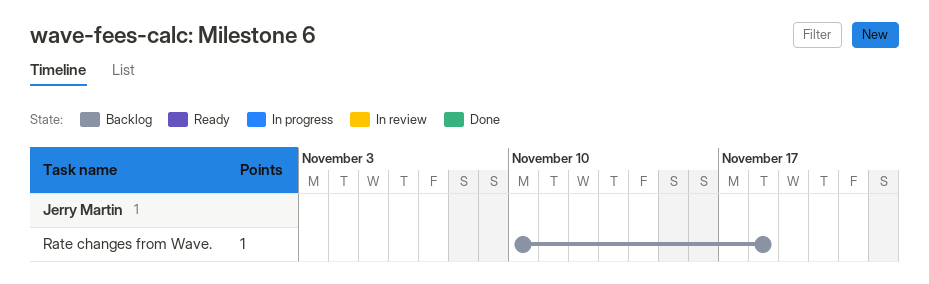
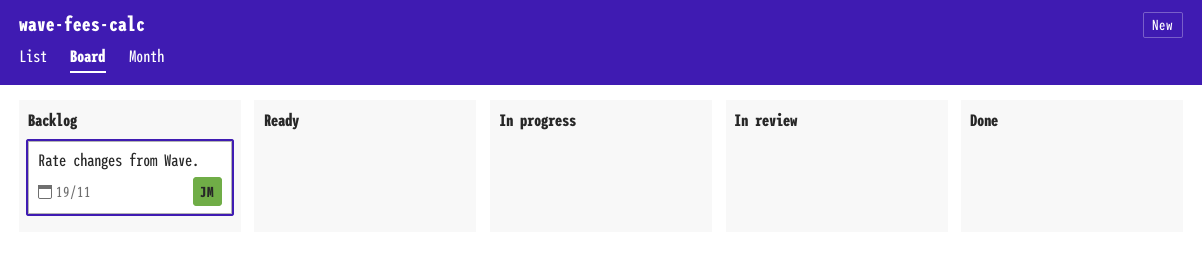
Rate changes from Wave., due: Nov 18 -> Nov 19

